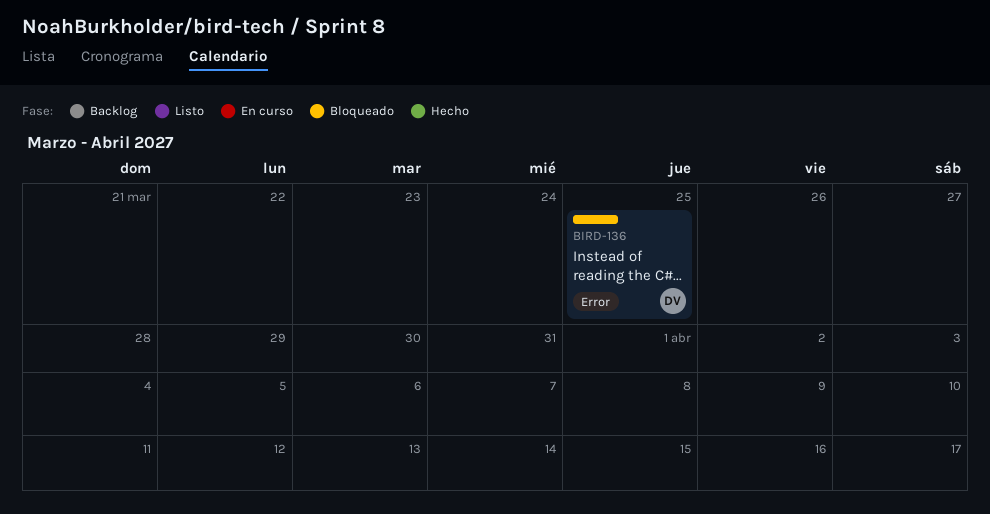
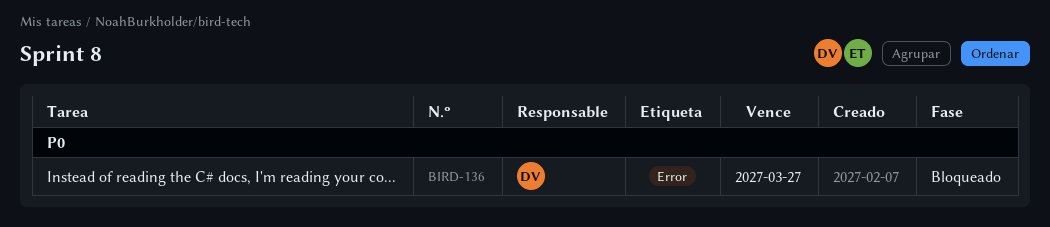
BIRD-136, due: Mar 25 -> Mar 27

